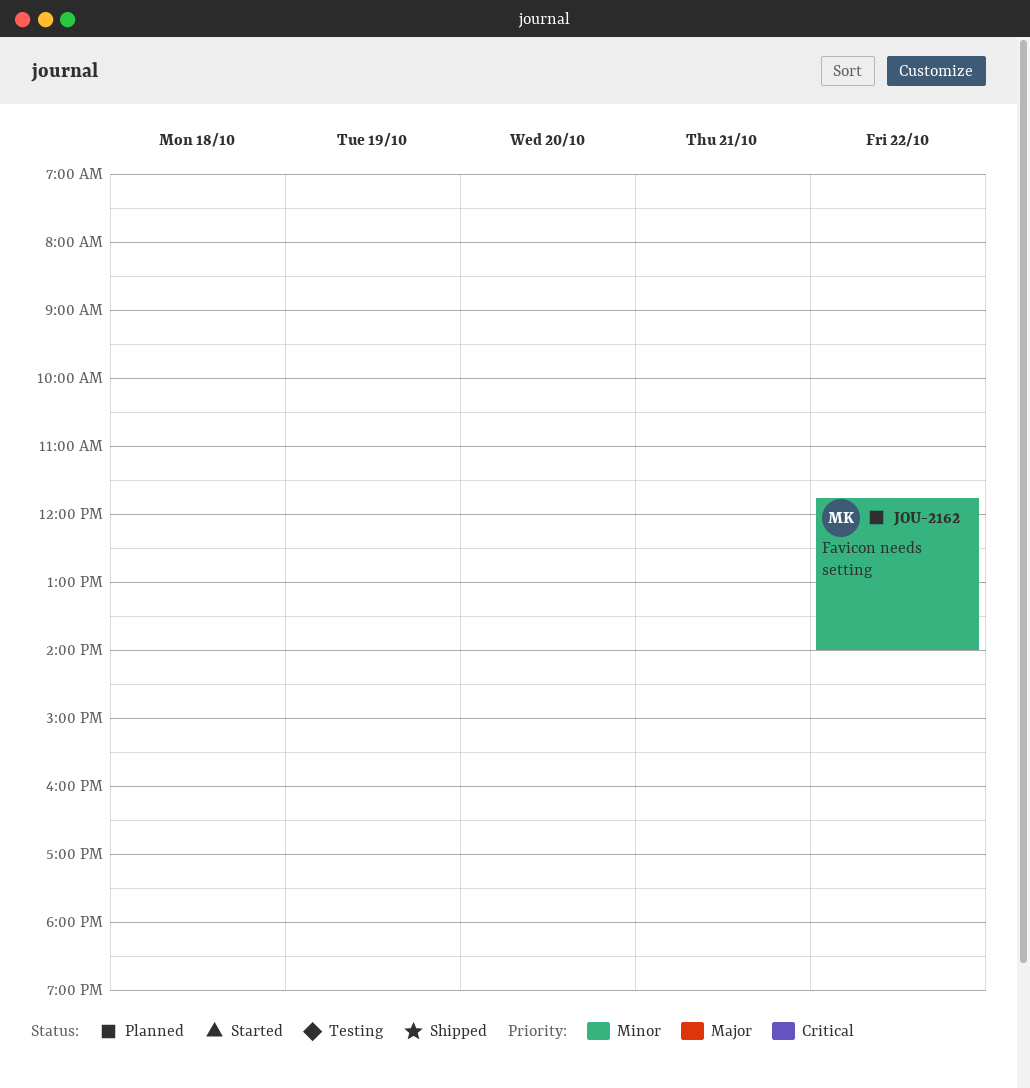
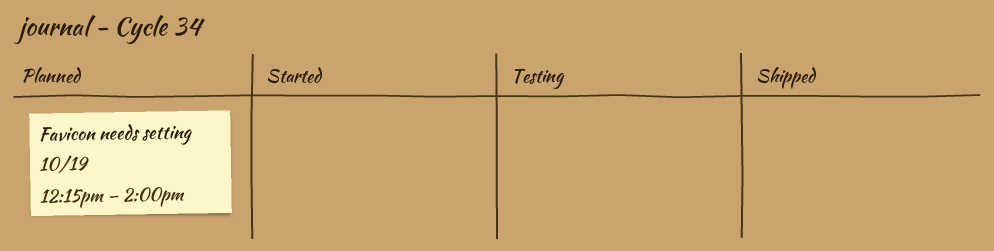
Favicon needs setting, day: Oct 22 -> Oct 19
Favicon needs setting, begins: 11:45 -> 12:15

